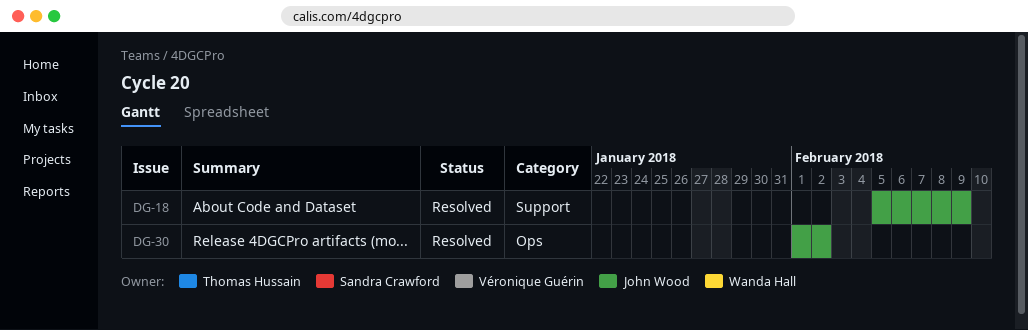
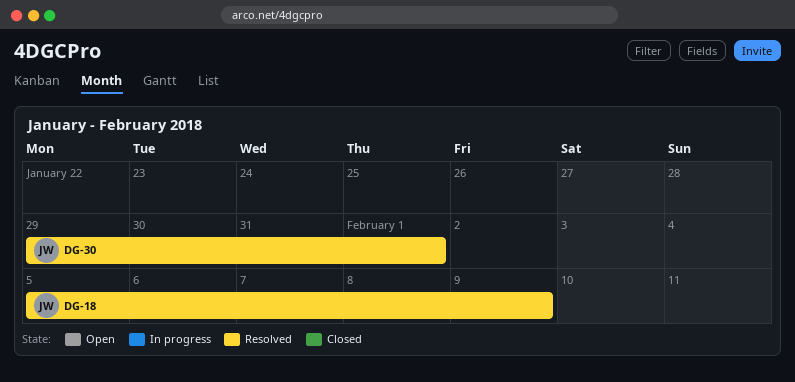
DG-30, start: Feb 1 -> Jan 29
DG-30, due: Feb 2 -> Feb 1

